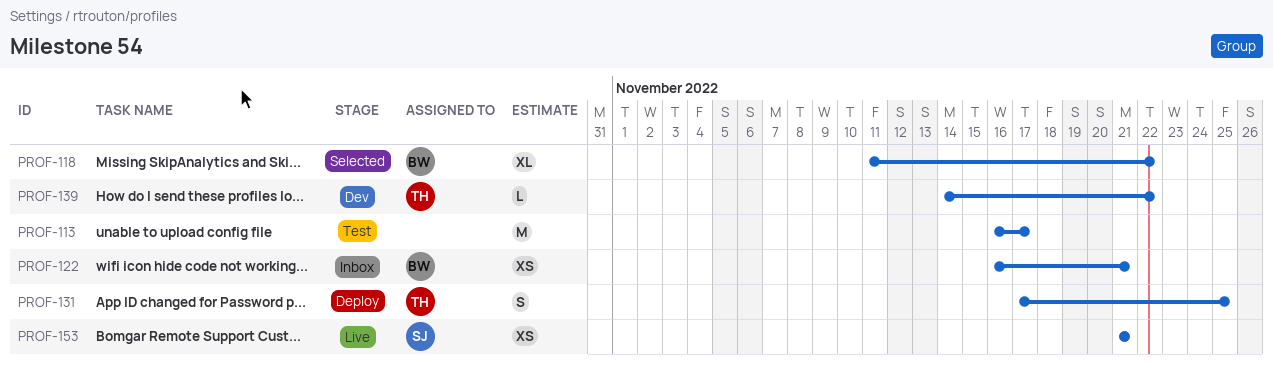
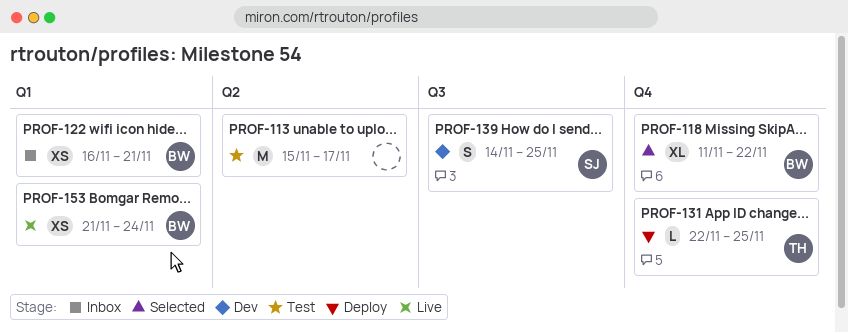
PROF-113, start: Nov 16 -> Nov 15
PROF-131, estimate: S -> L
PROF-131, start: Nov 17 -> Nov 22
PROF-139, owner: TH -> SJ
PROF-139, estimate: L -> S
PROF-139, due: Nov 22 -> Nov 25
PROF-153, owner: SJ -> BW
PROF-153, due: Nov 21 -> Nov 24

